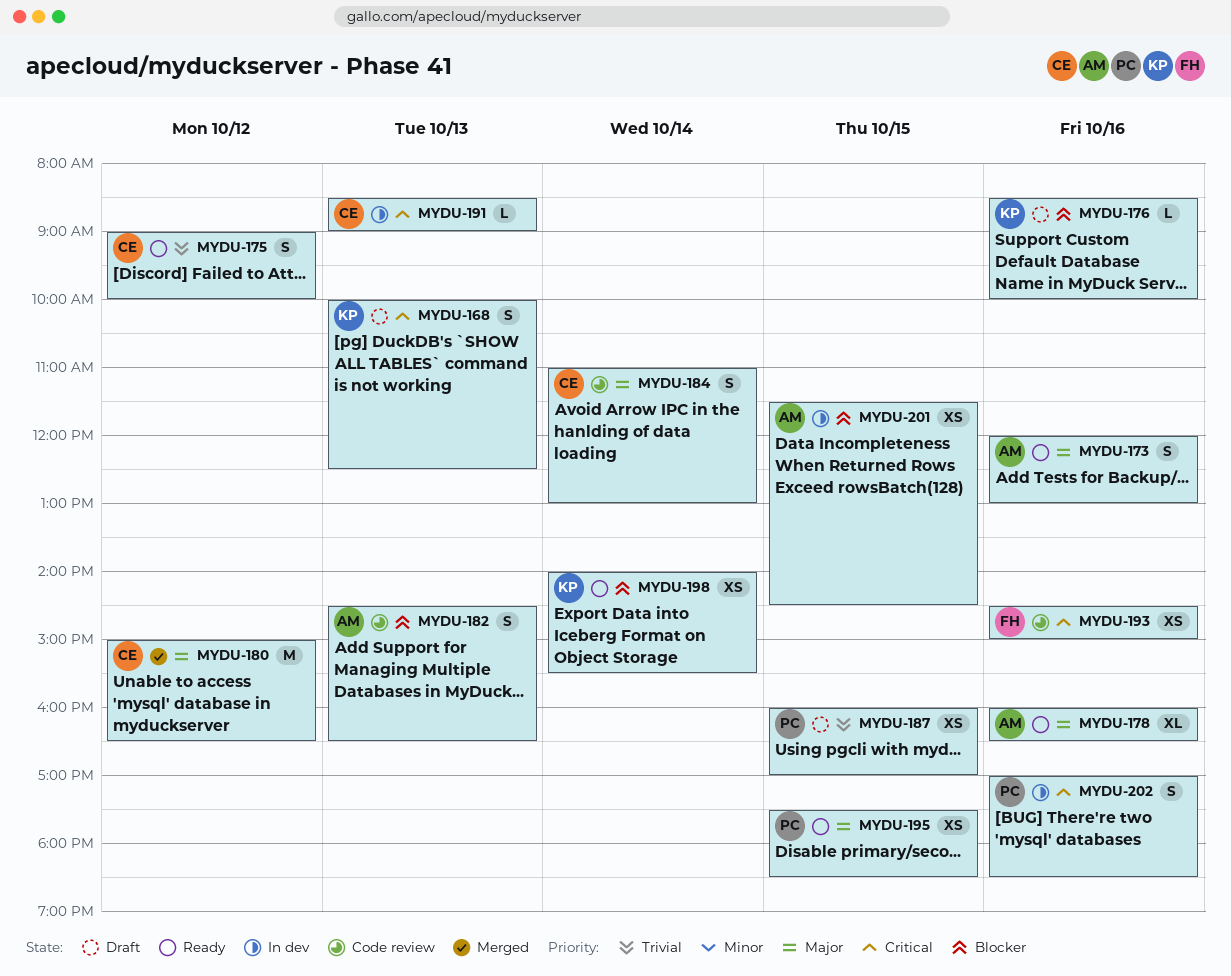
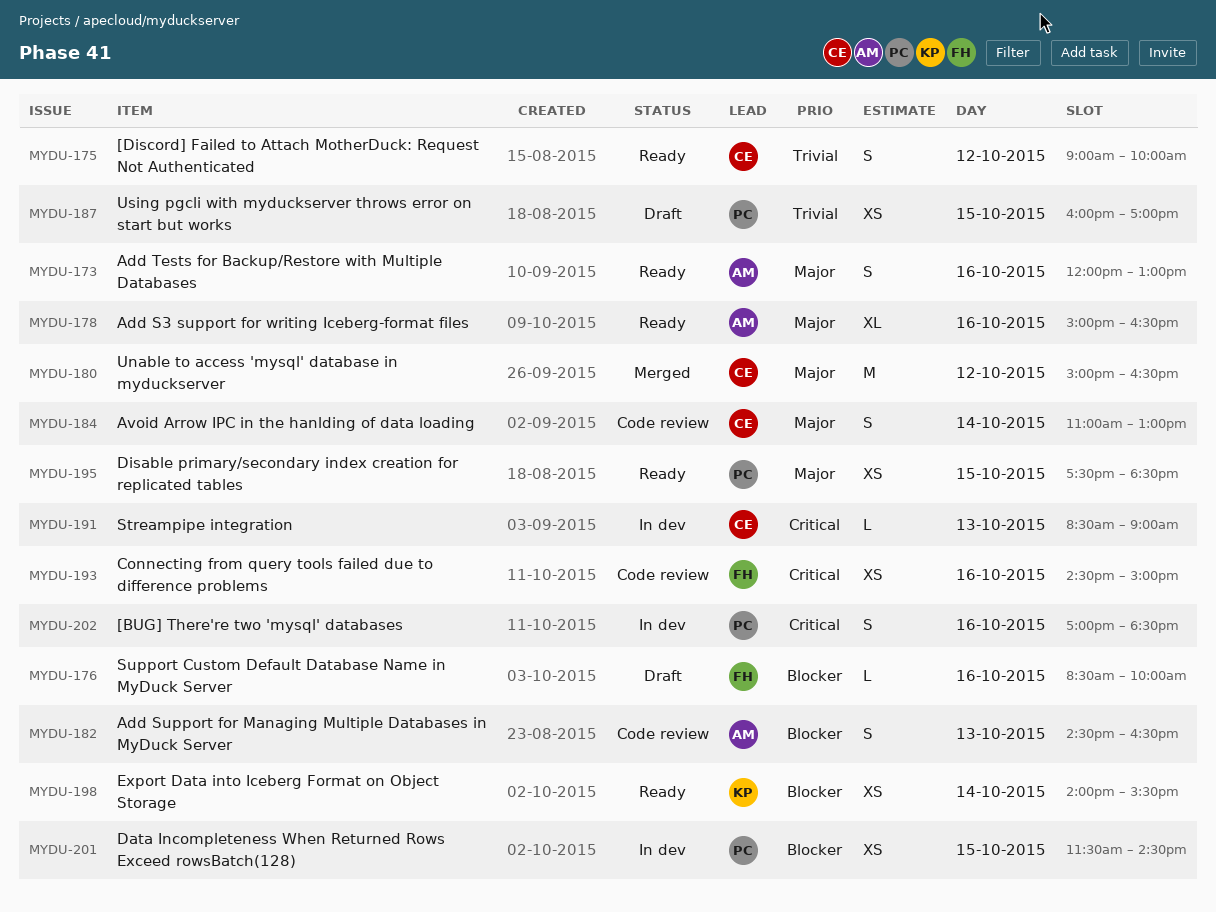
MYDU-168: present -> none
MYDU-176, owner: KP -> FH
MYDU-178, begins: 16:00 -> 15:00
MYDU-201, owner: AM -> PC

